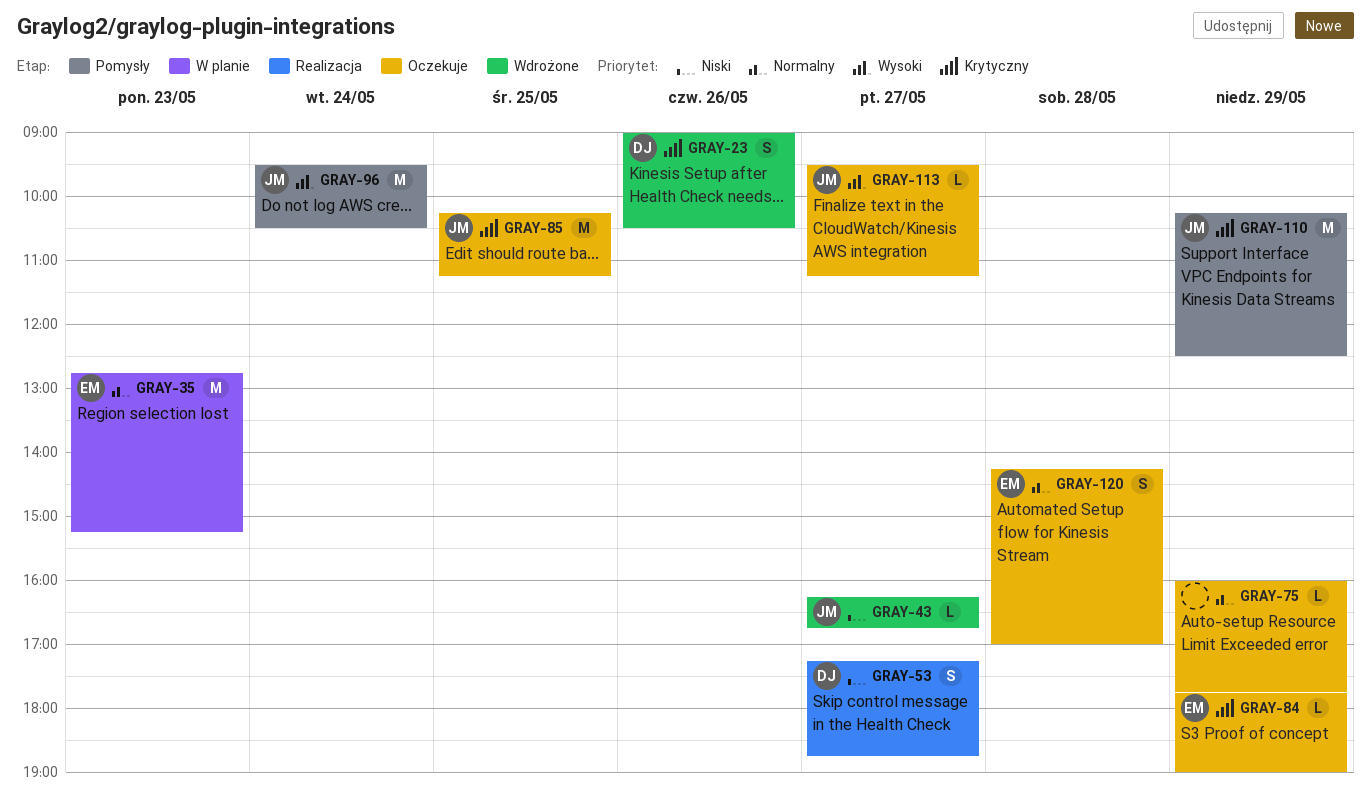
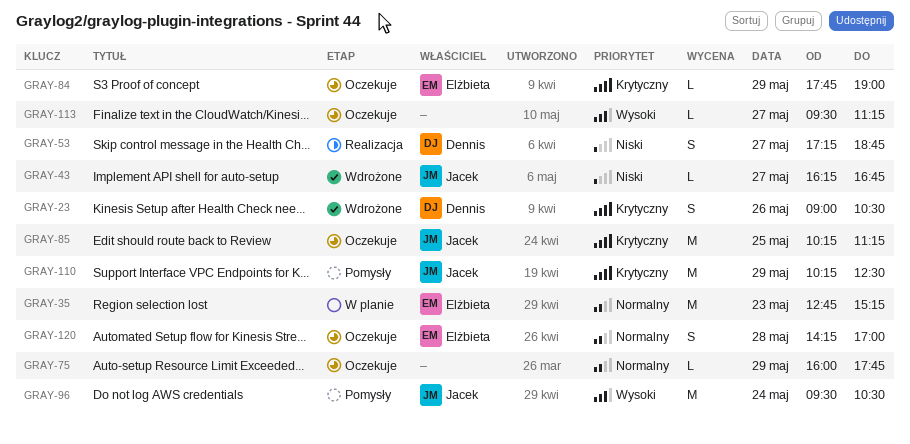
GRAY-113, owner: Jacek -> none

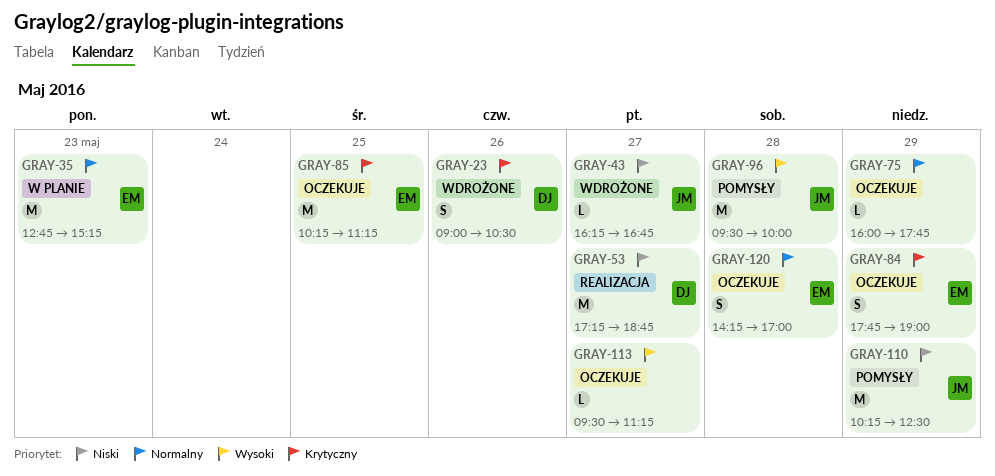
GRAY-53, estimate: S -> M
GRAY-84, estimate: L -> S
GRAY-85, owner: Jacek -> Elżbieta
GRAY-96, day: May 24 -> May 28
GRAY-96, ends: 10:30 -> 10:00
GRAY-110, priority: Krytyczny -> Niski

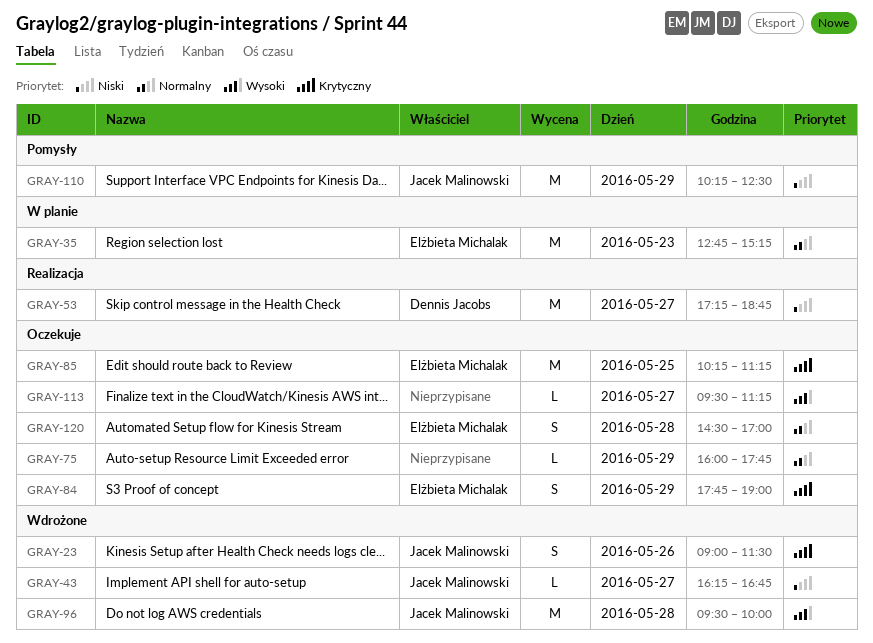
GRAY-23, owner: Dennis Jacobs -> Jacek Malinowski
GRAY-23, ends: 10:30 -> 11:30
GRAY-96, status: Pomysły -> Wdrożone
GRAY-120, begins: 14:15 -> 14:30

